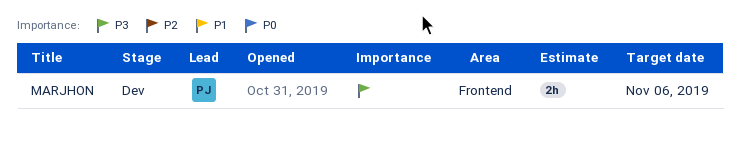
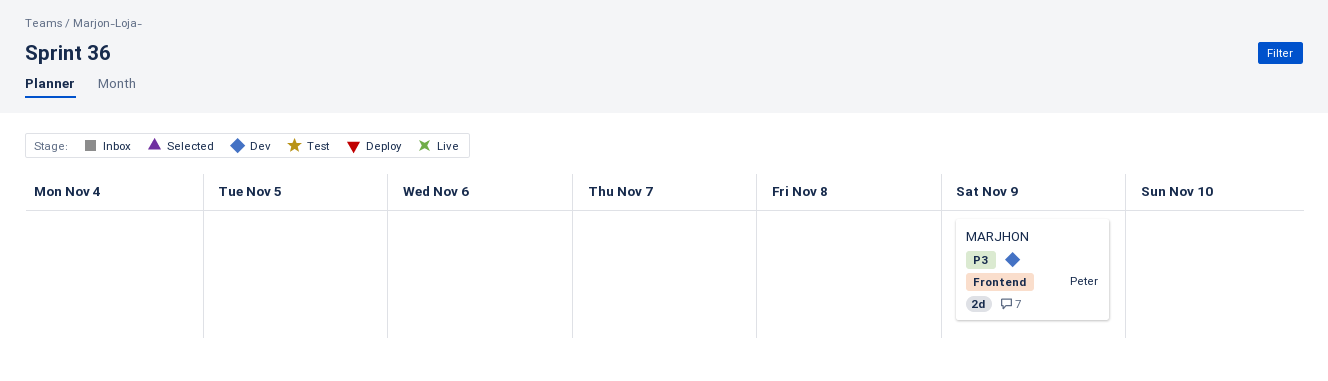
MARJHON, estimate: 2h -> 2d
MARJHON, due: Nov 6 -> Nov 9

